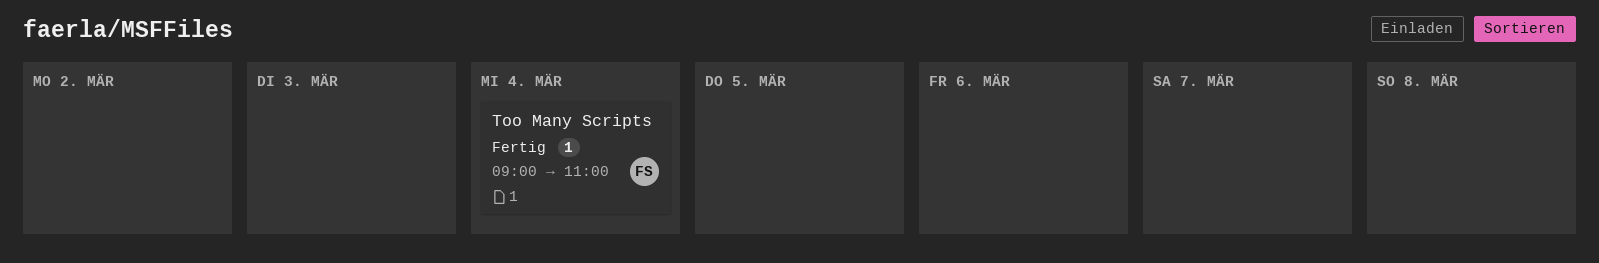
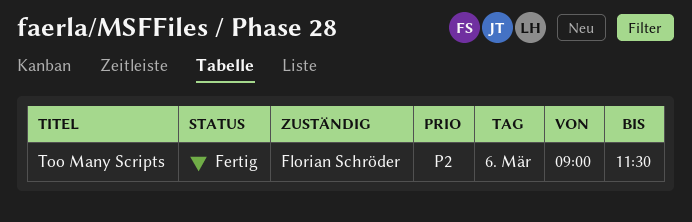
Too Many Scripts, day: Mar 4 -> Mar 6
Too Many Scripts, ends: 11:00 -> 11:30

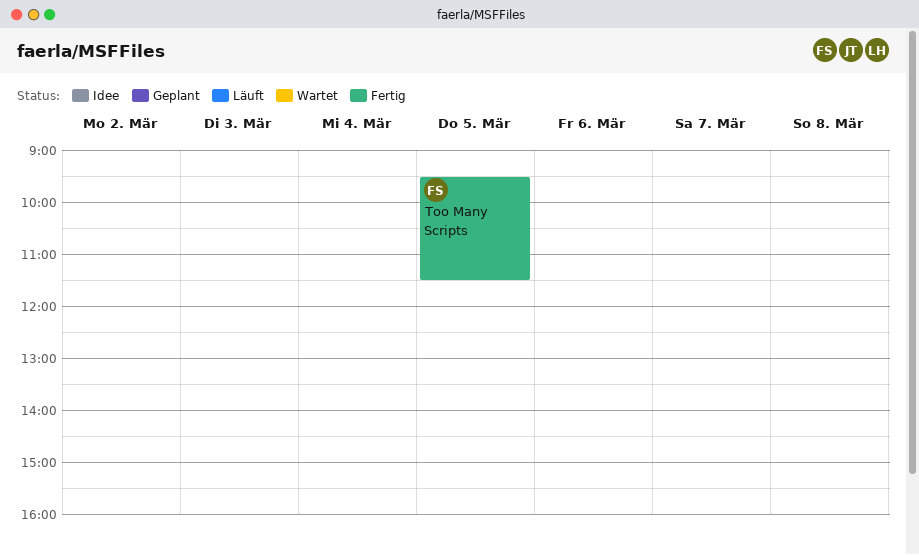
Too Many Scripts, day: Mar 6 -> Mar 5
Too Many Scripts, begins: 09:00 -> 09:30

